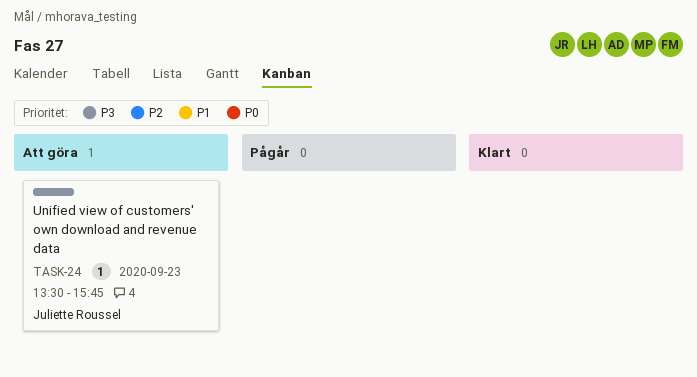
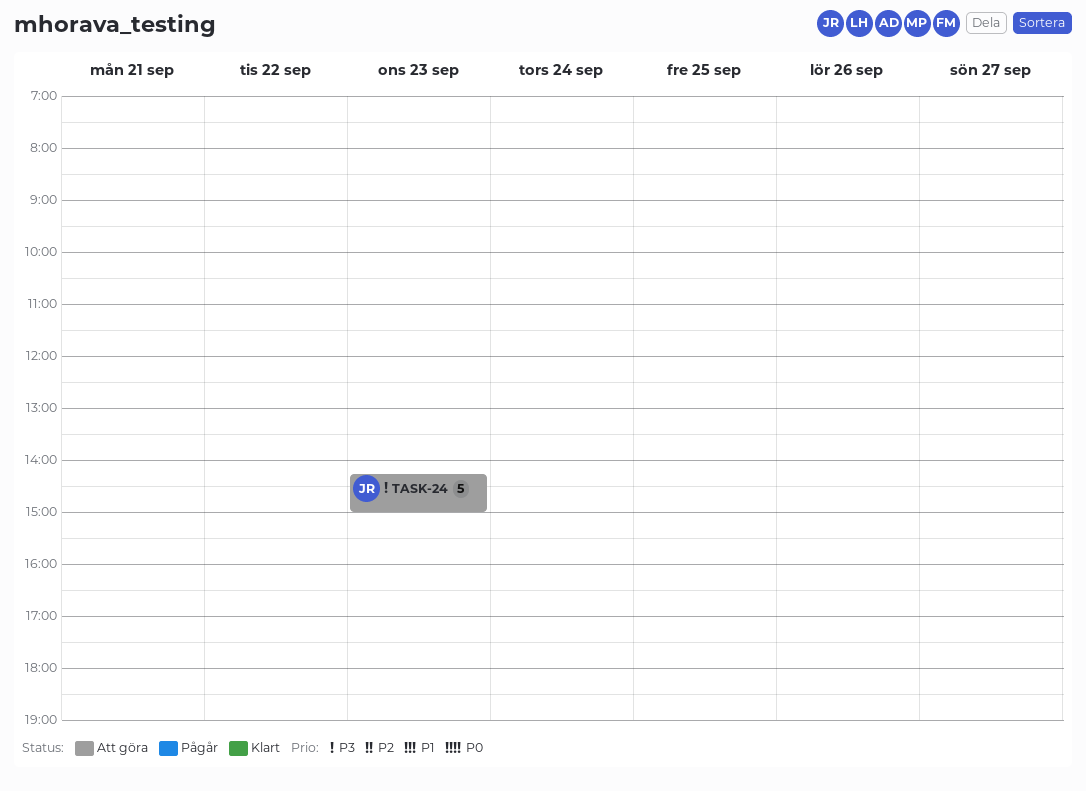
TASK-24, estimate: 1 -> 5
TASK-24, begins: 13:30 -> 14:15
TASK-24, ends: 15:45 -> 15:00

